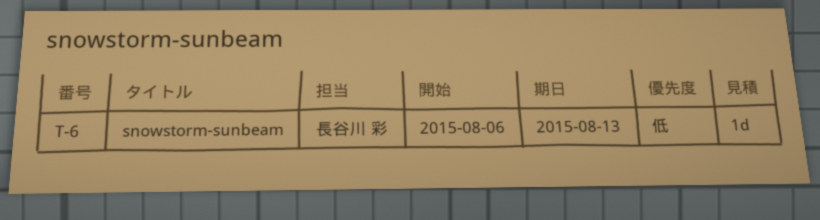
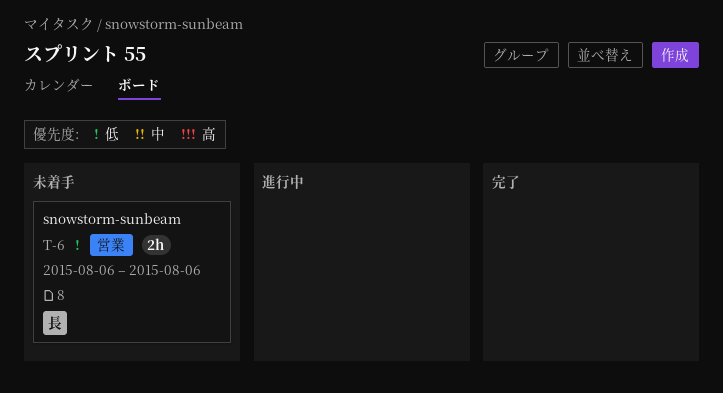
T-6, estimate: 1d -> 2h
T-6, due: Aug 13 -> Aug 6

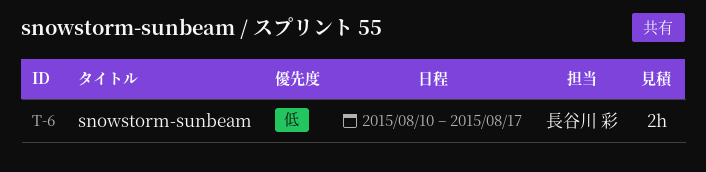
T-6, start: Aug 6 -> Aug 10
T-6, due: Aug 6 -> Aug 17

